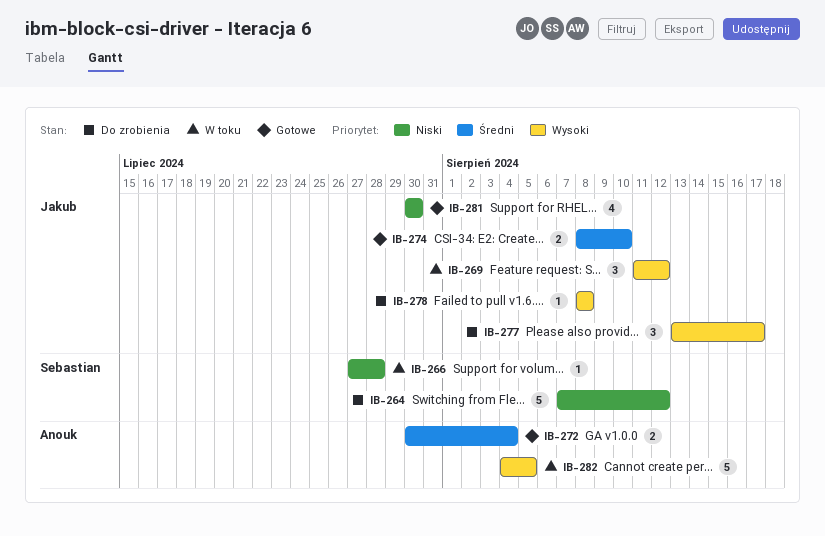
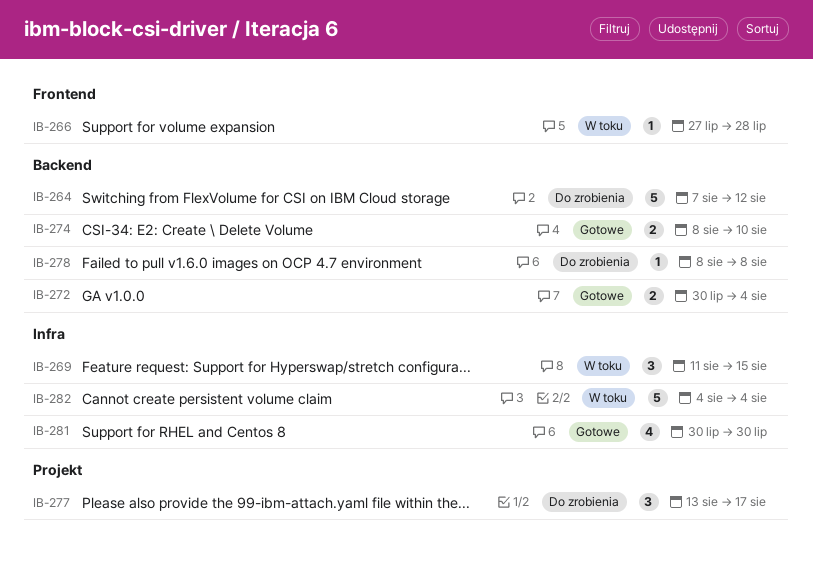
IB-269, due: Aug 12 -> Aug 15
IB-282, due: Aug 5 -> Aug 4

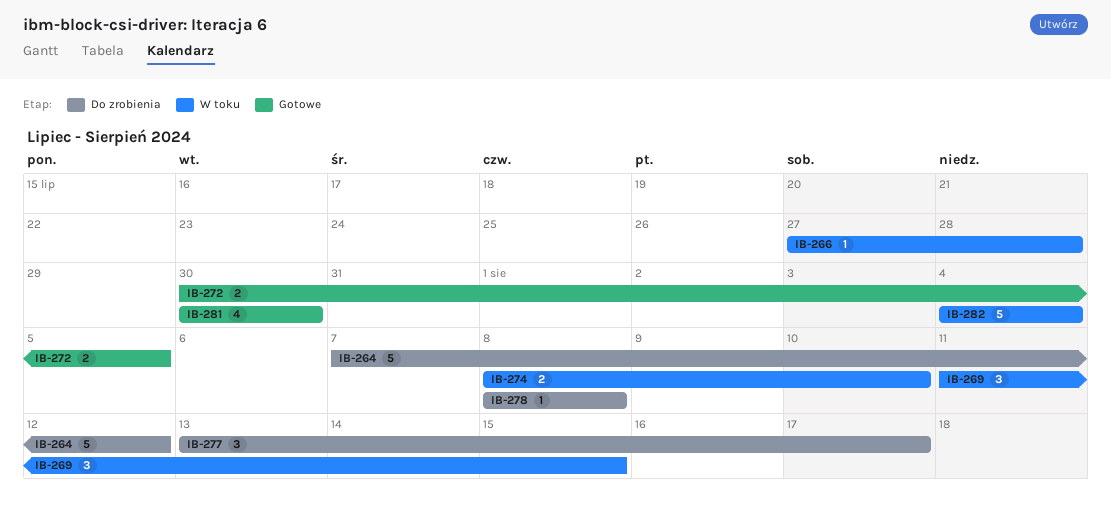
IB-272, due: Aug 4 -> Aug 5
IB-274, status: Gotowe -> W toku

